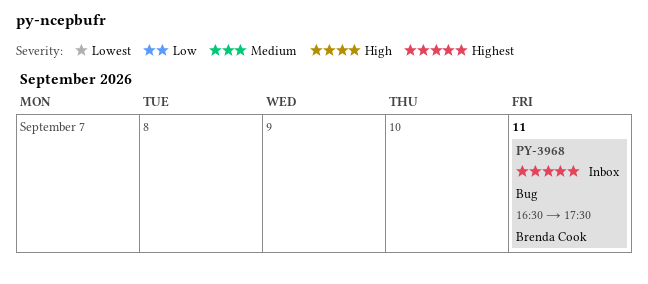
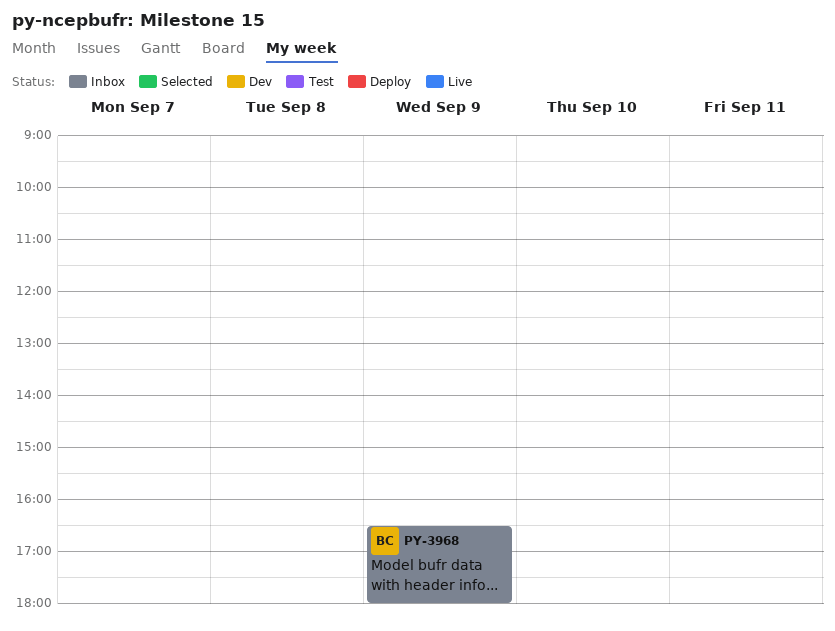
PY-3968, day: Sep 11 -> Sep 9
PY-3968, ends: 17:30 -> 18:00

